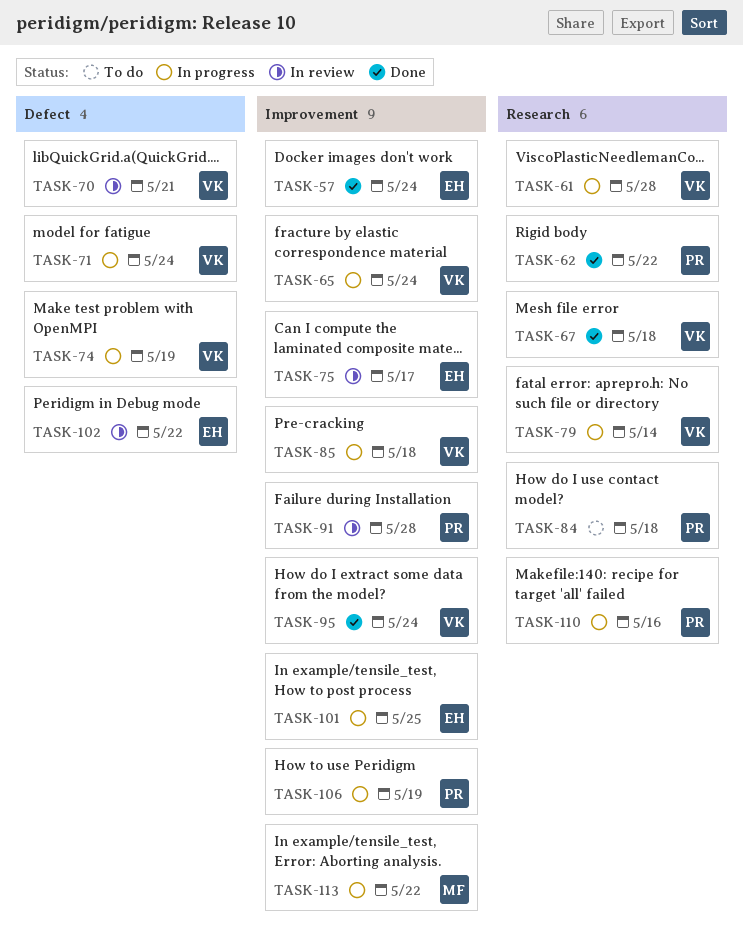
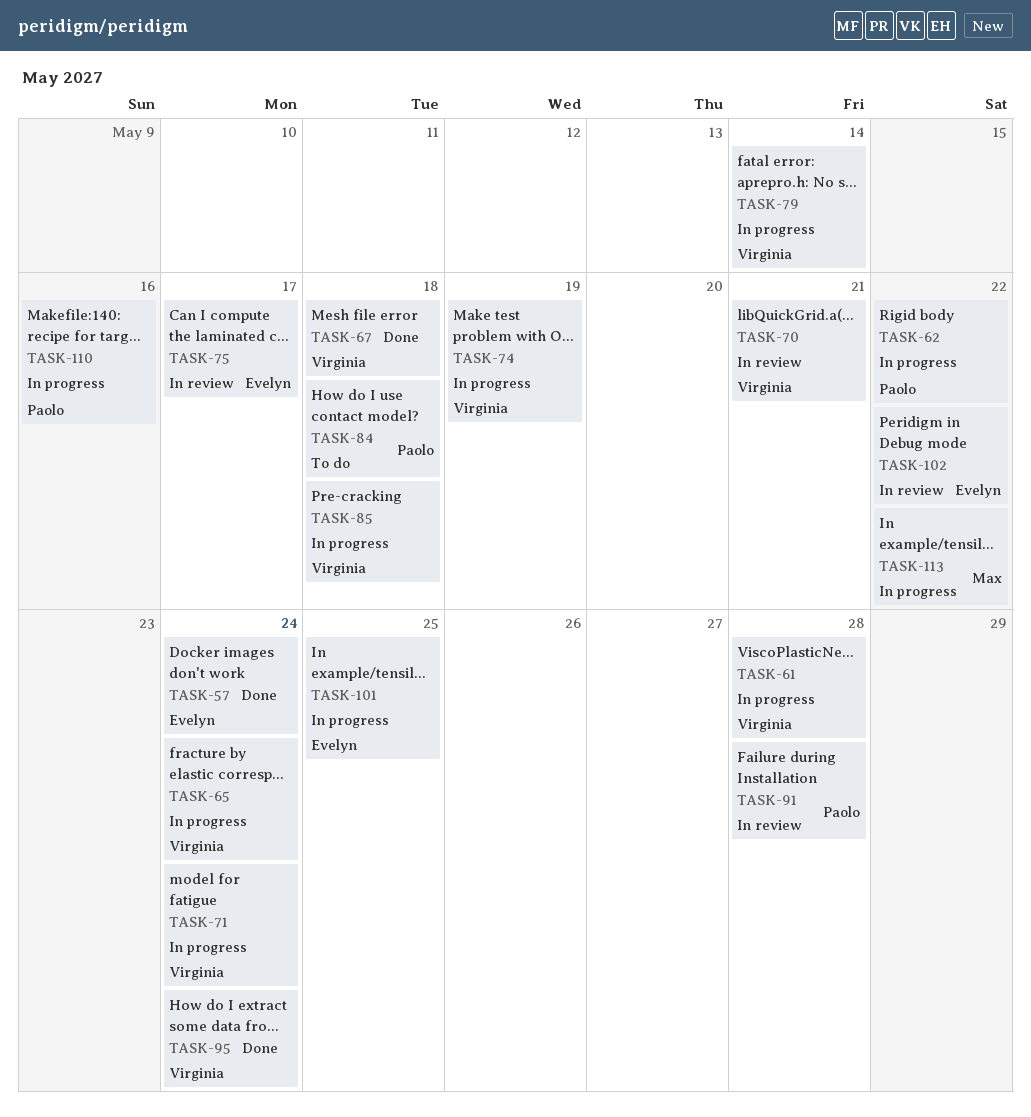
TASK-62, status: Done -> In progress
TASK-106: present -> none

